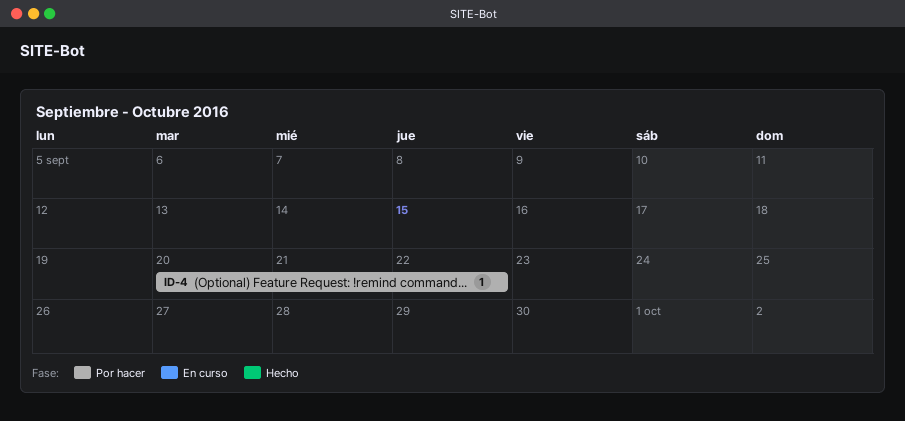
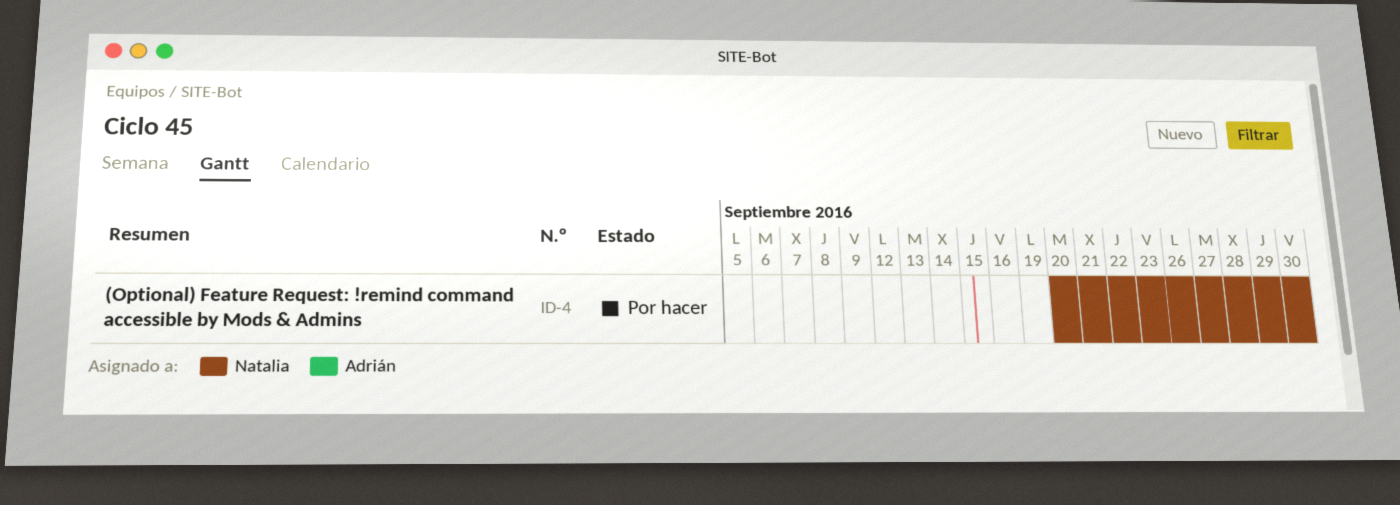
ID-4, due: Sep 22 -> Sep 30

